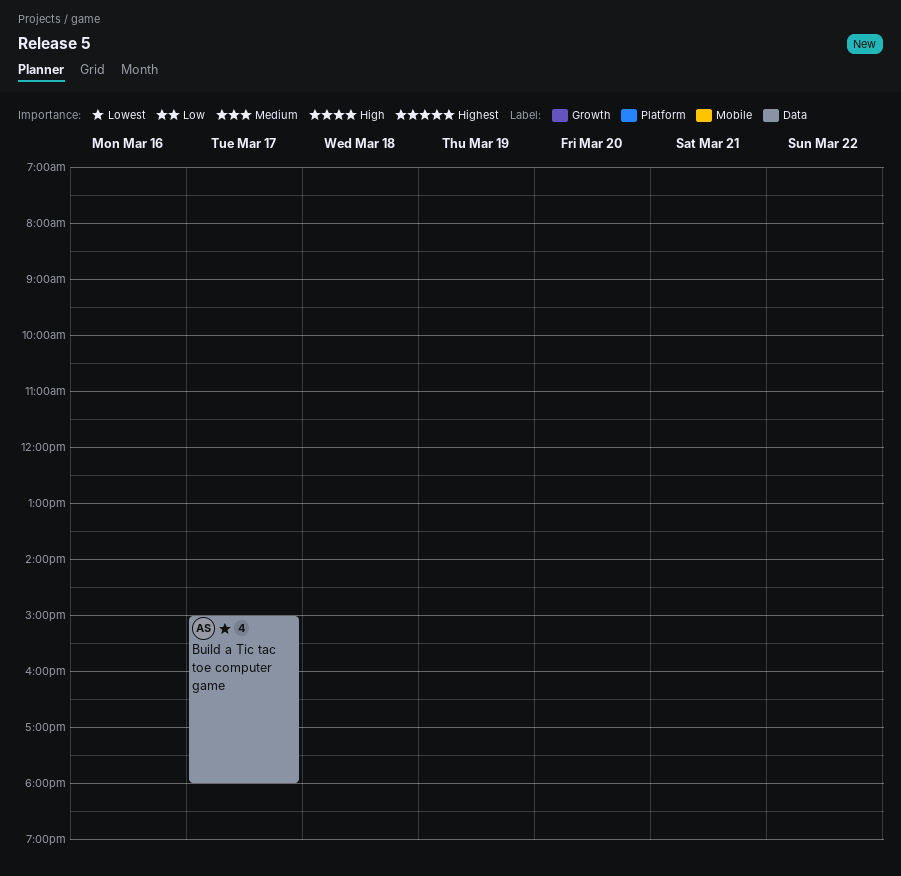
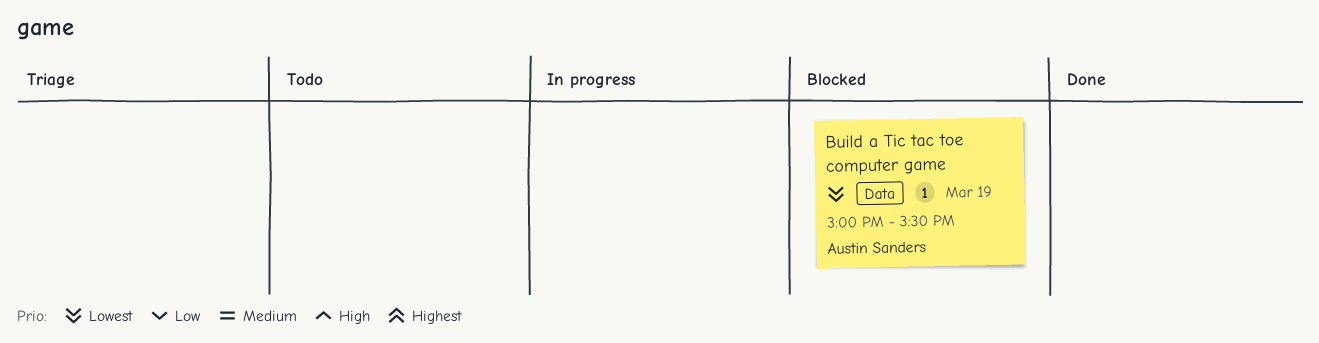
Build a Tic tac toe computer game, estimate: 4 -> 1
Build a Tic tac toe computer game, day: Mar 17 -> Mar 19
Build a Tic tac toe computer game, ends: 18:00 -> 15:30

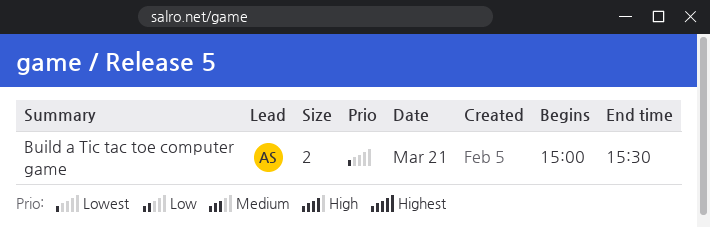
Build a Tic tac toe computer game, estimate: 1 -> 2
Build a Tic tac toe computer game, day: Mar 19 -> Mar 21

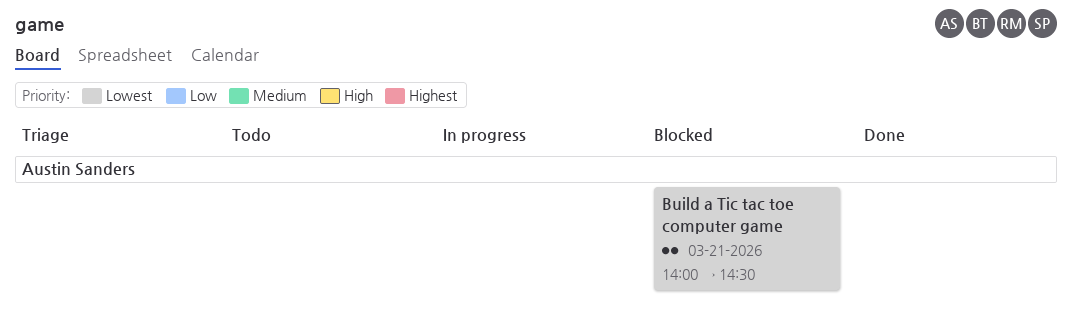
Build a Tic tac toe computer game, begins: 15:00 -> 14:00
Build a Tic tac toe computer game, ends: 15:30 -> 14:30

